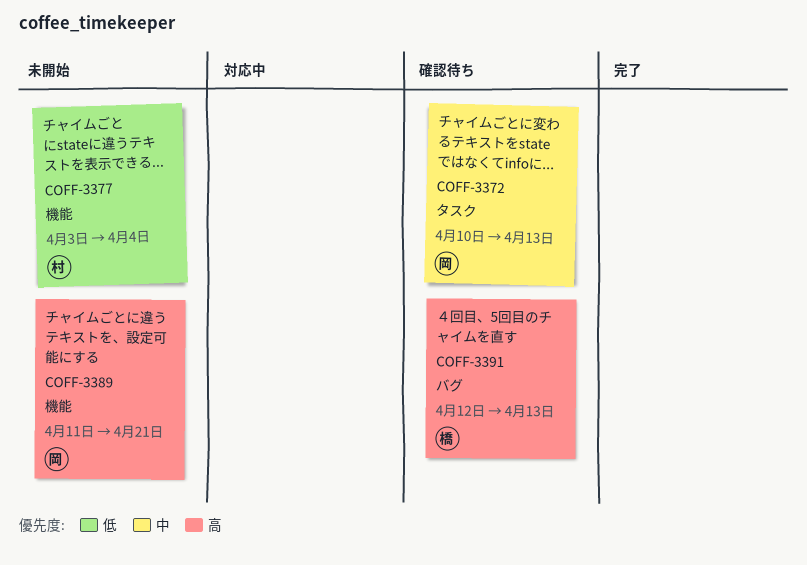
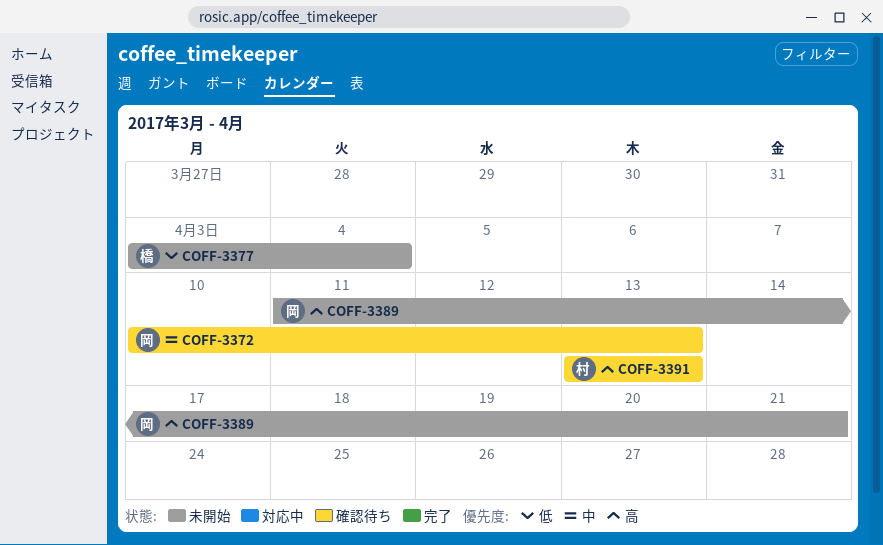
COFF-3377, owner: 村 -> 橋
COFF-3391, owner: 橋 -> 村
COFF-3391, start: Apr 12 -> Apr 13

